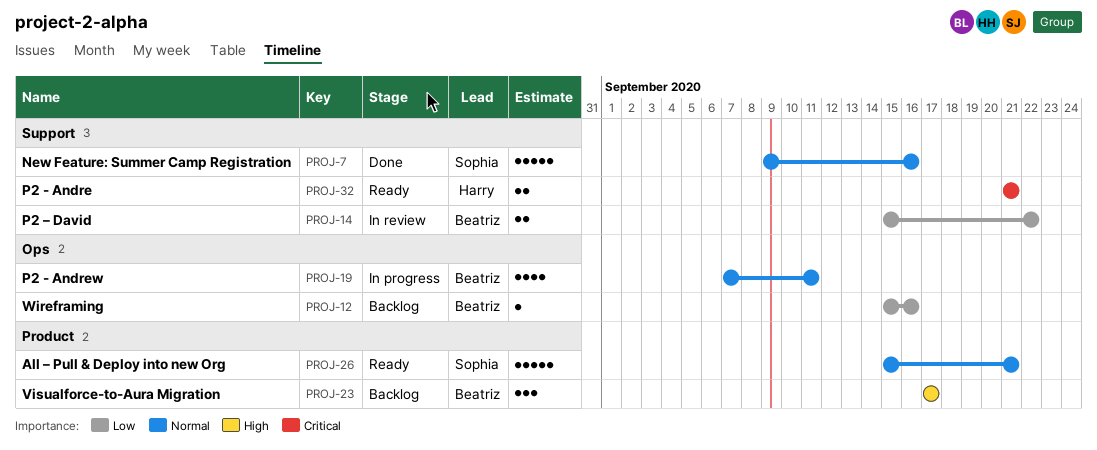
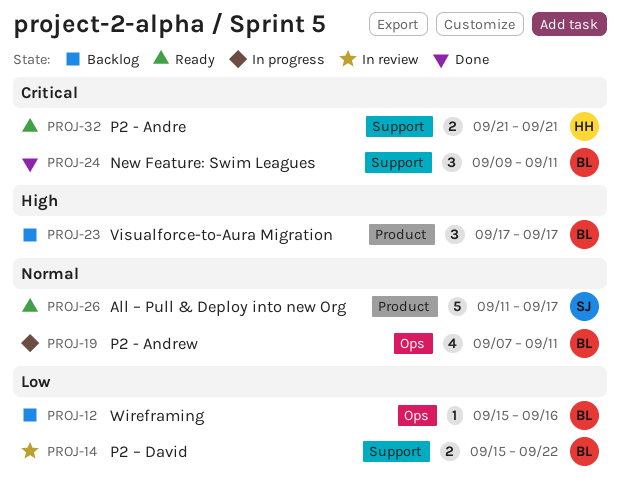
PROJ-7: present -> none
PROJ-24: none -> present
PROJ-26, start: Sep 15 -> Sep 11
PROJ-26, due: Sep 21 -> Sep 17

